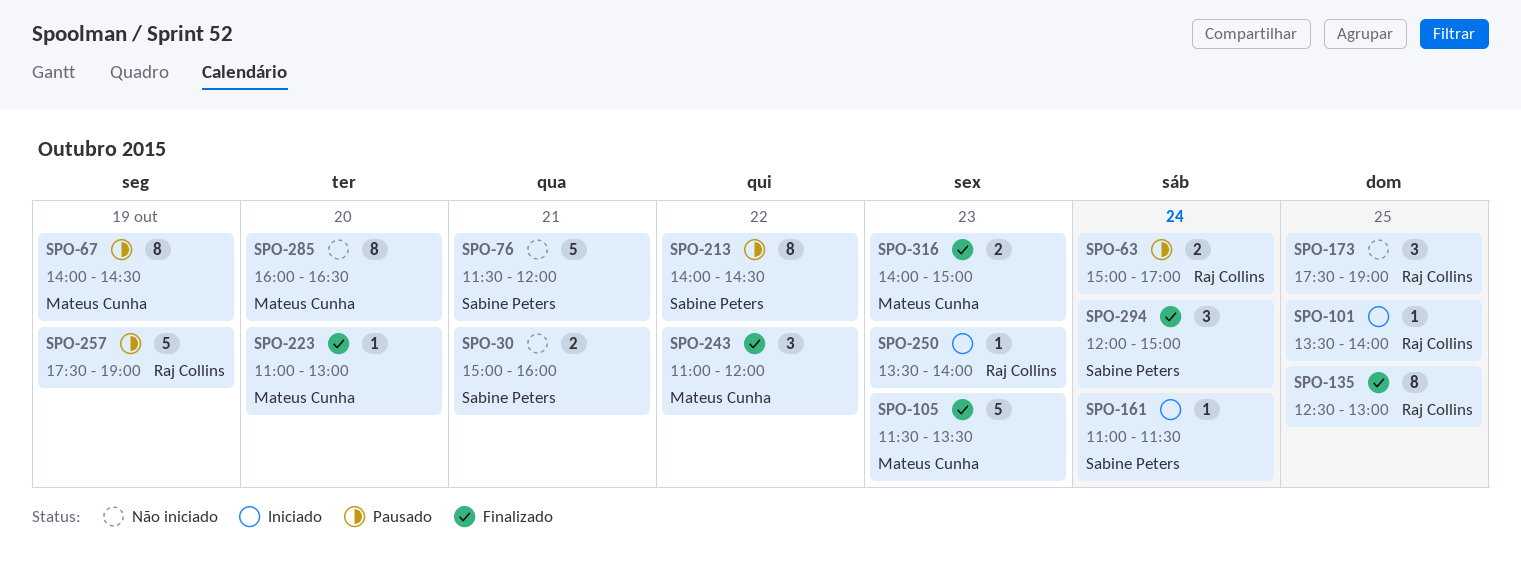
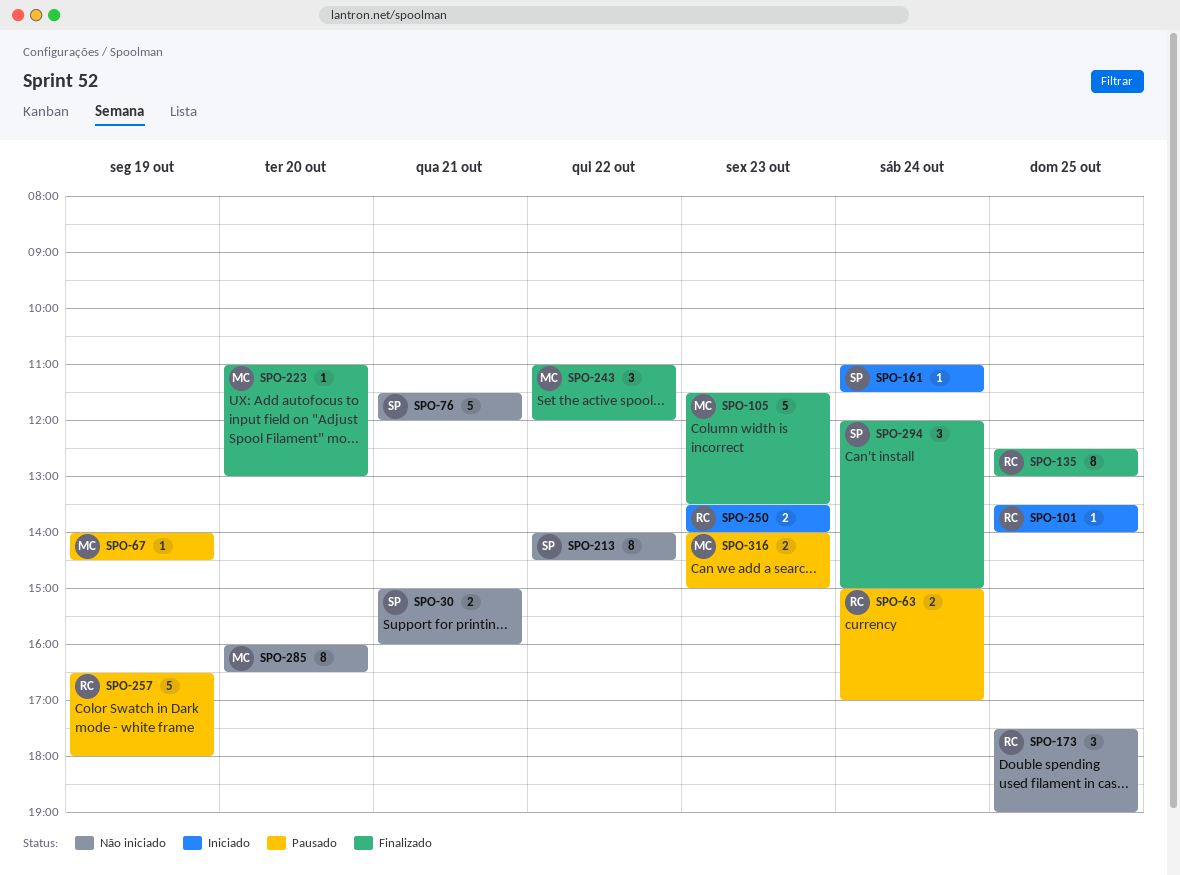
SPO-67, estimate: 8 -> 1
SPO-213, status: Pausado -> Não iniciado
SPO-250, estimate: 1 -> 2
SPO-257, begins: 17:30 -> 16:30
SPO-257, ends: 19:00 -> 18:00
SPO-316, status: Finalizado -> Pausado

